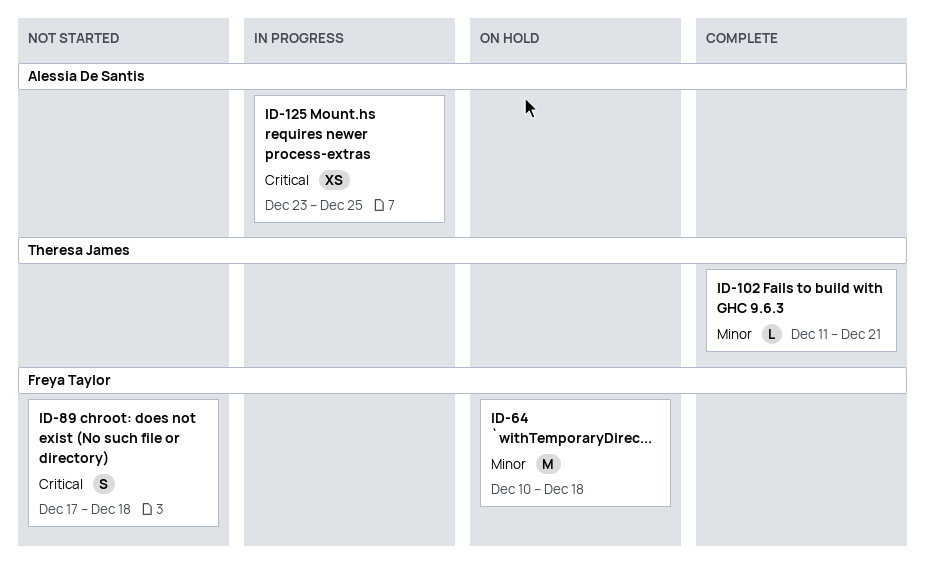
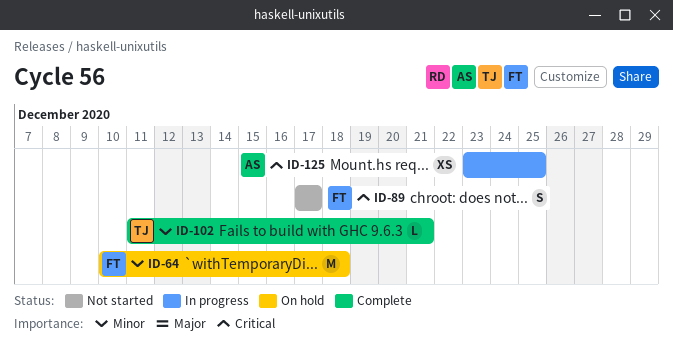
ID-89, due: Dec 18 -> Dec 17

